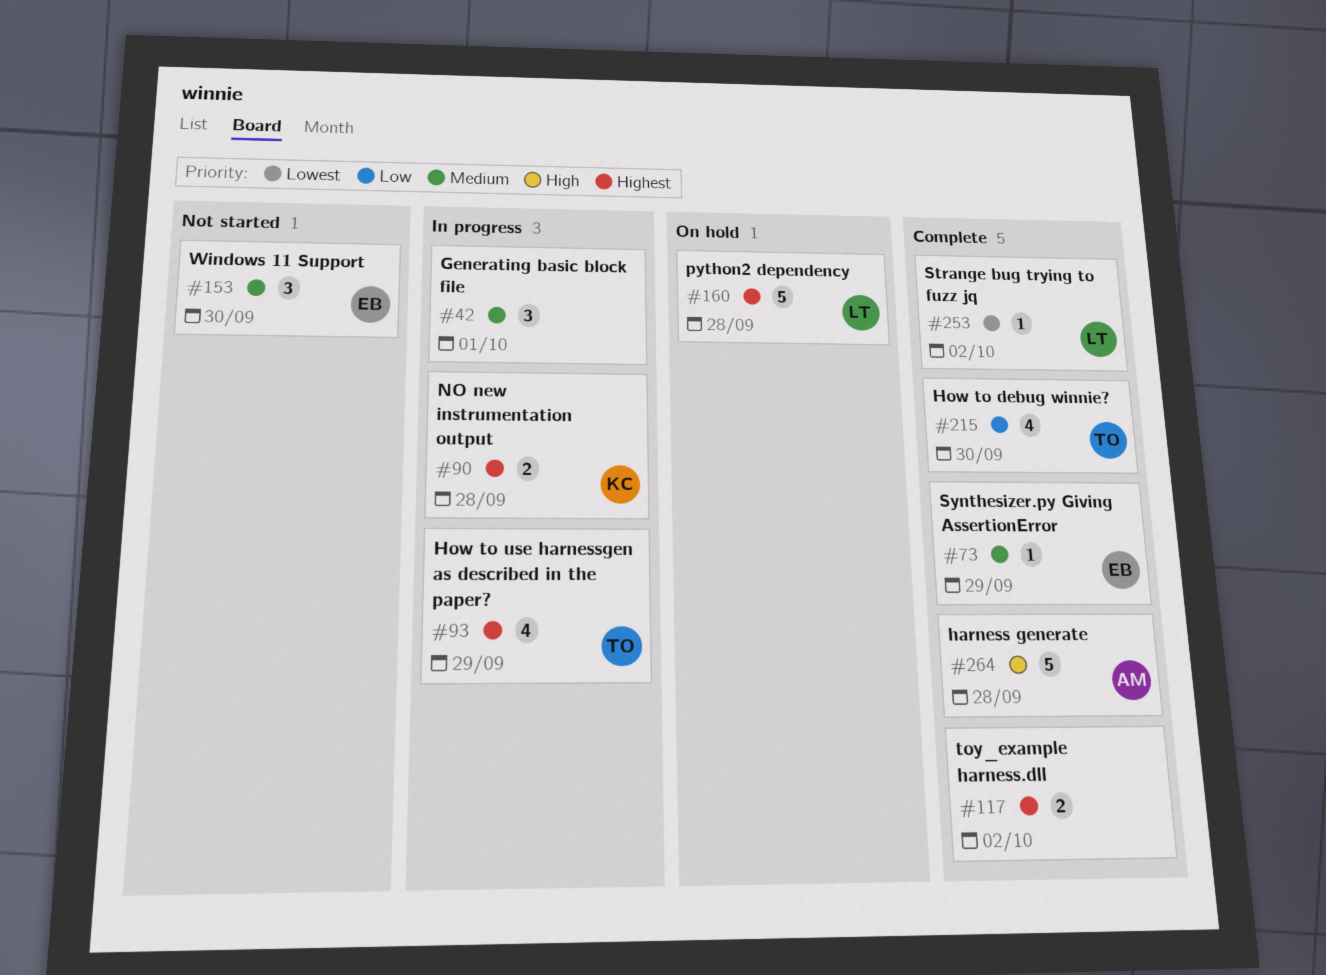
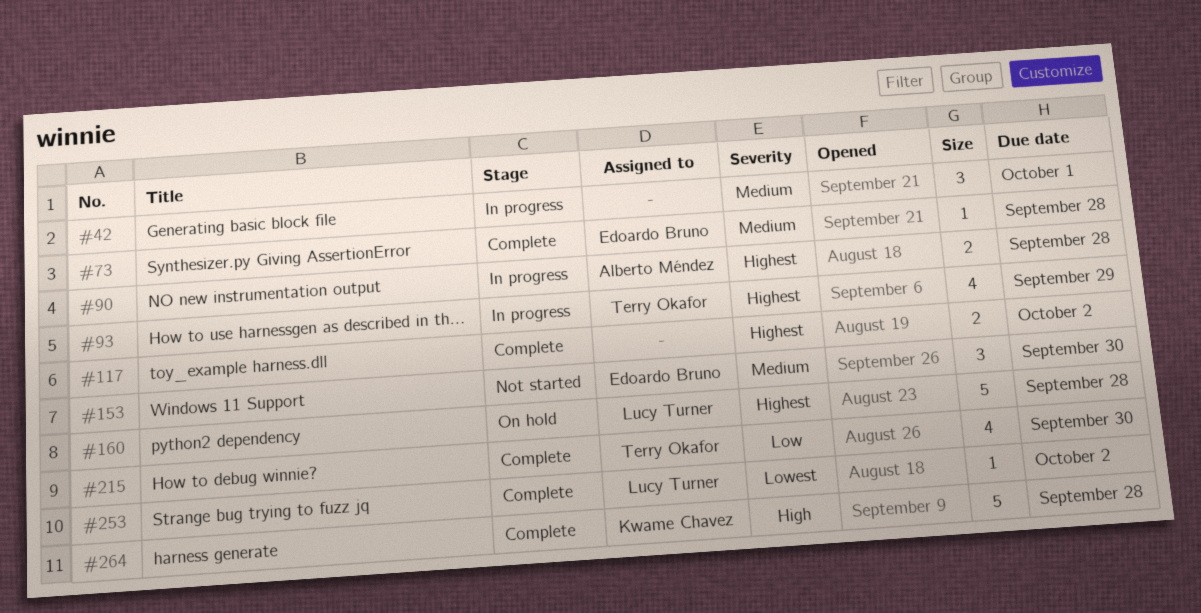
#73, due: Sep 29 -> Sep 28
#90, owner: Kwame Chavez -> Alberto Méndez
#264, owner: Alberto Méndez -> Kwame Chavez

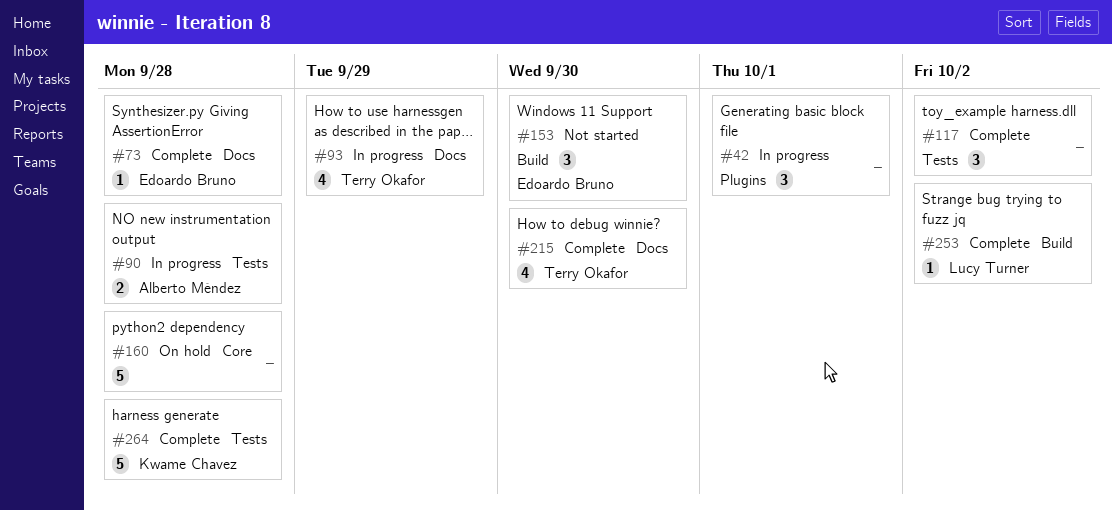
#117, estimate: 2 -> 3
#160, owner: Lucy Turner -> none

